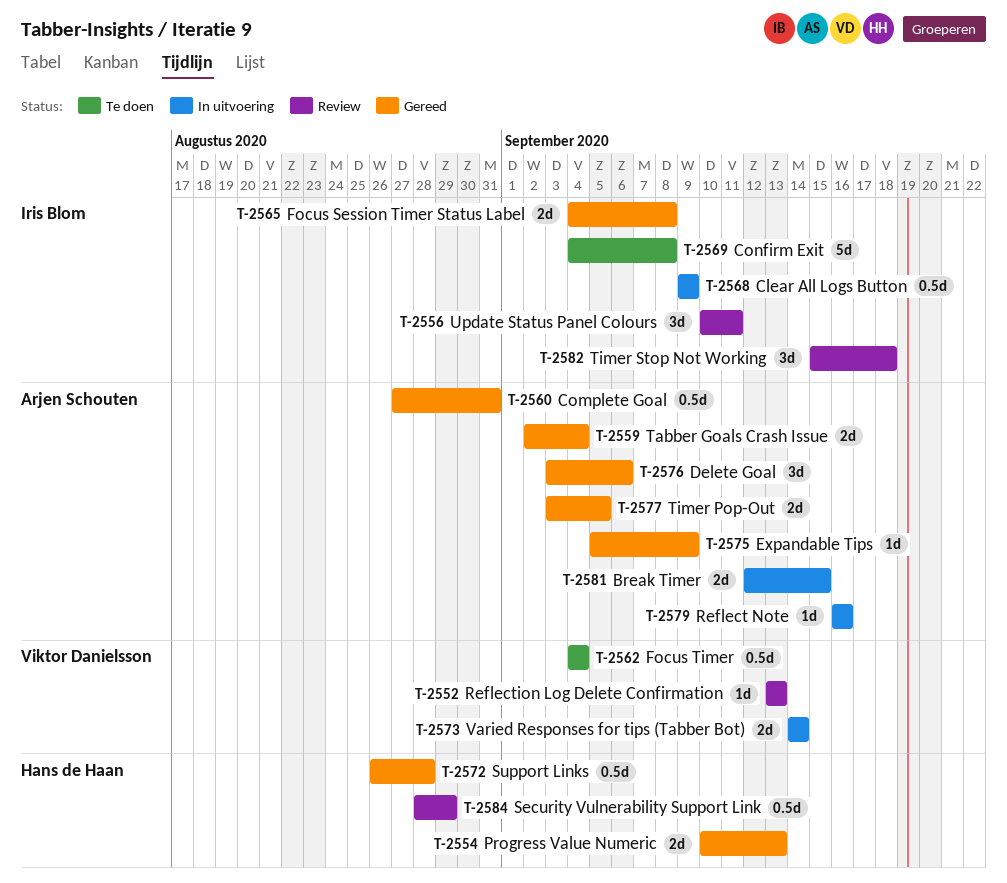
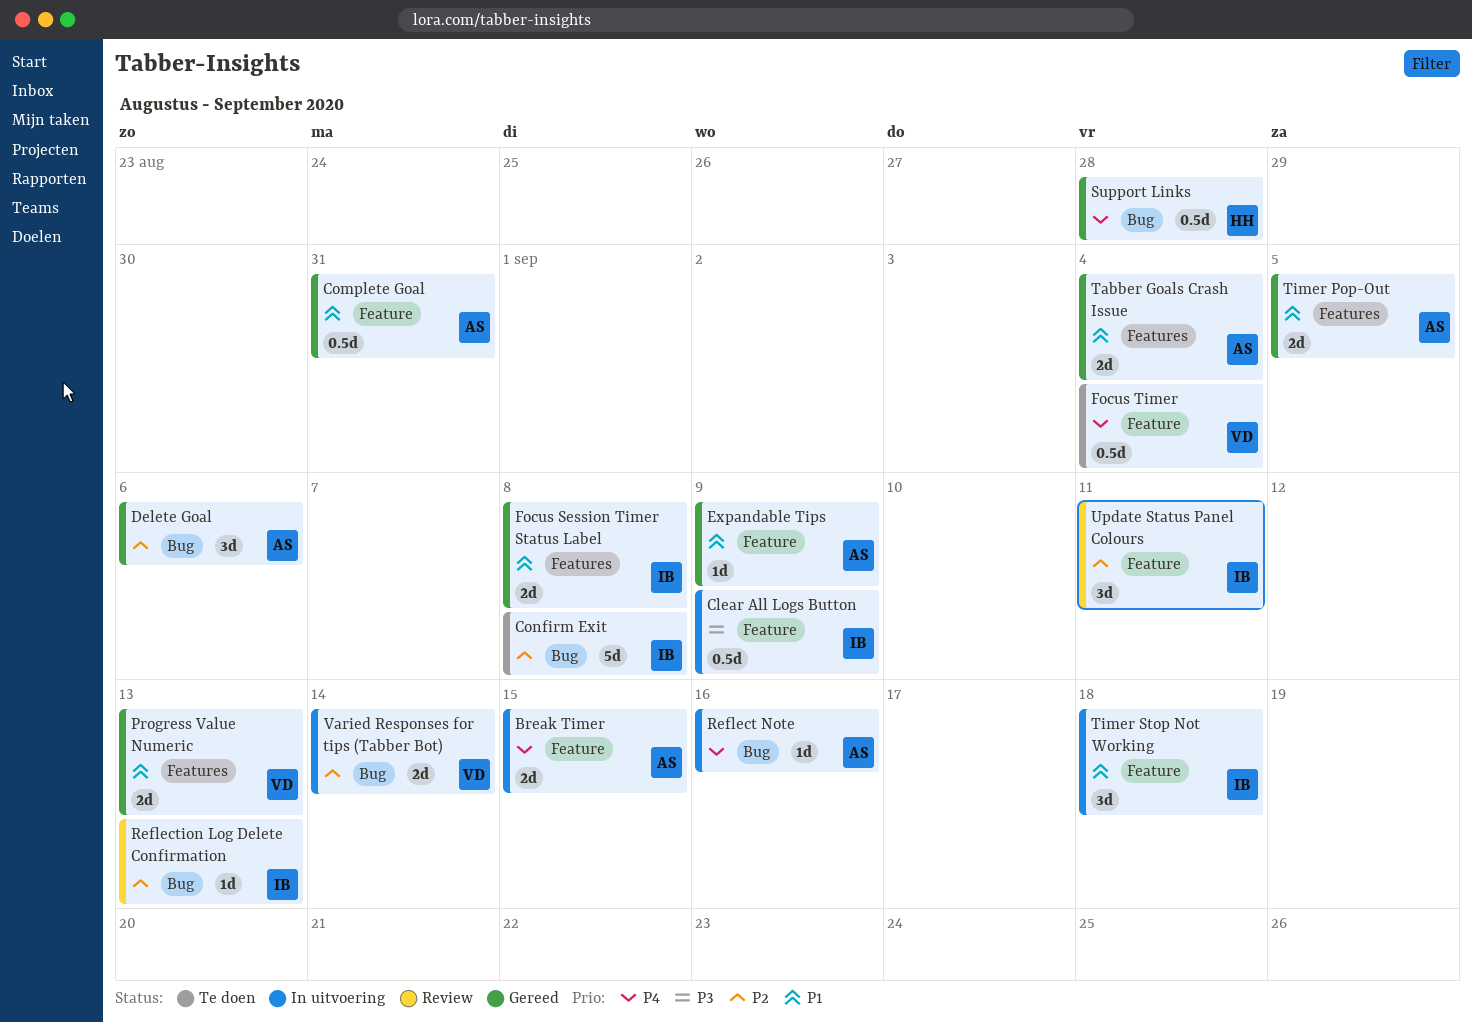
Progress Value Numeric, owner: Hans de Haan -> Viktor Danielsson
Reflection Log Delete Confirmation, owner: Viktor Danielsson -> Iris Blom
Security Vulnerability Support Link: present -> none
Timer Stop Not Working, status: Review -> In uitvoering

